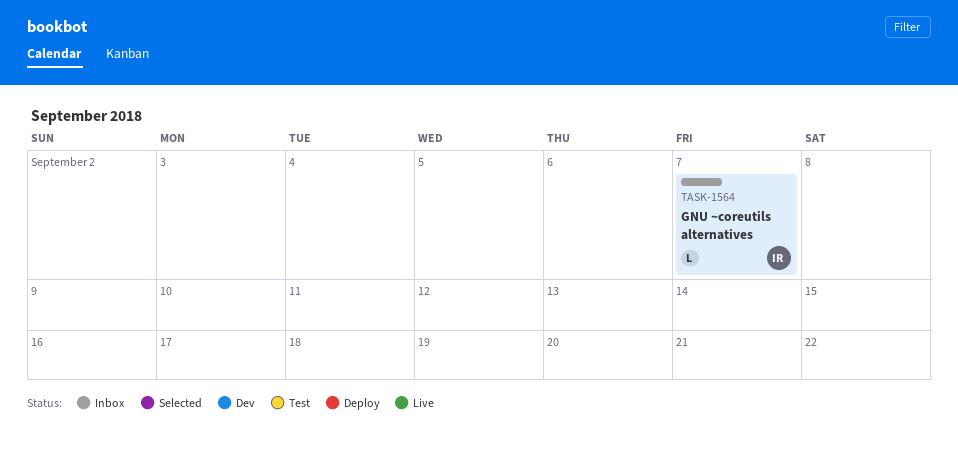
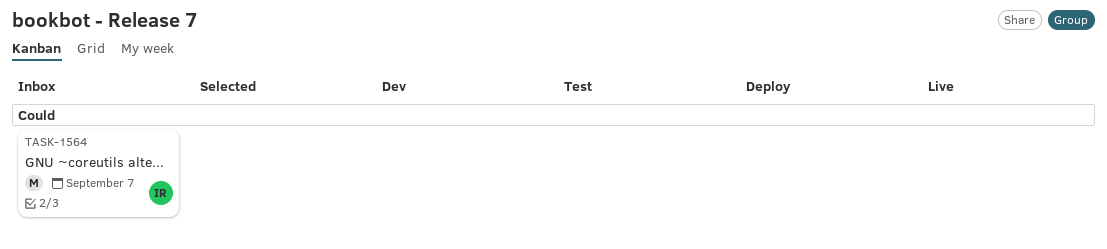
TASK-1564, estimate: L -> M

